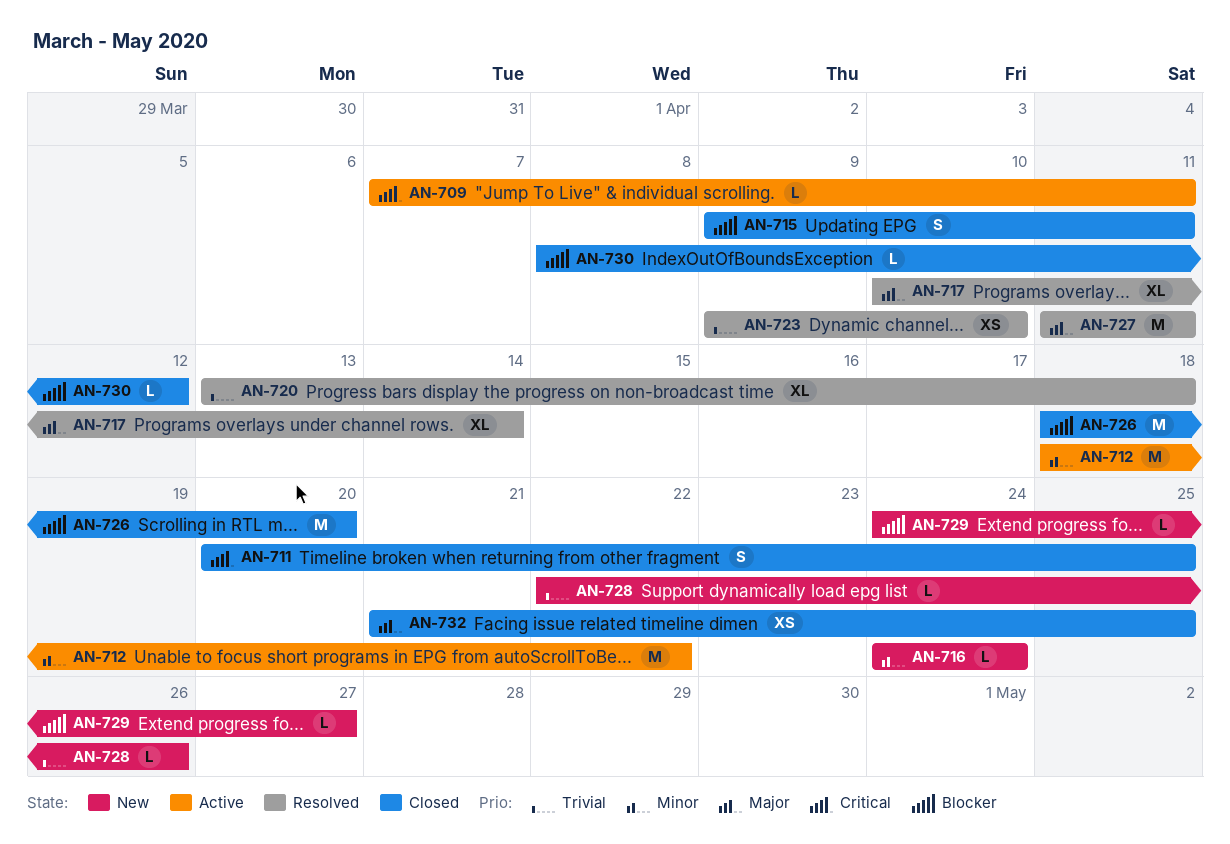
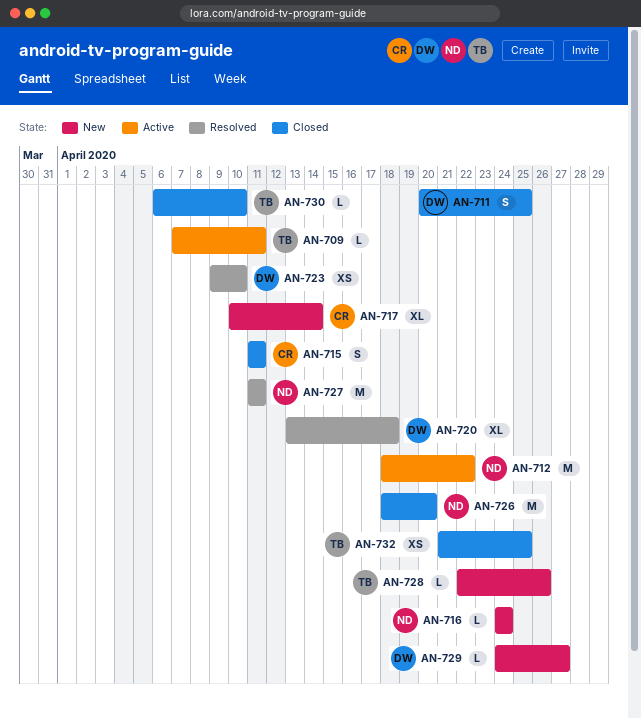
AN-715, start: Apr 9 -> Apr 11
AN-717, status: Resolved -> New
AN-730, start: Apr 8 -> Apr 6
AN-730, due: Apr 12 -> Apr 10

